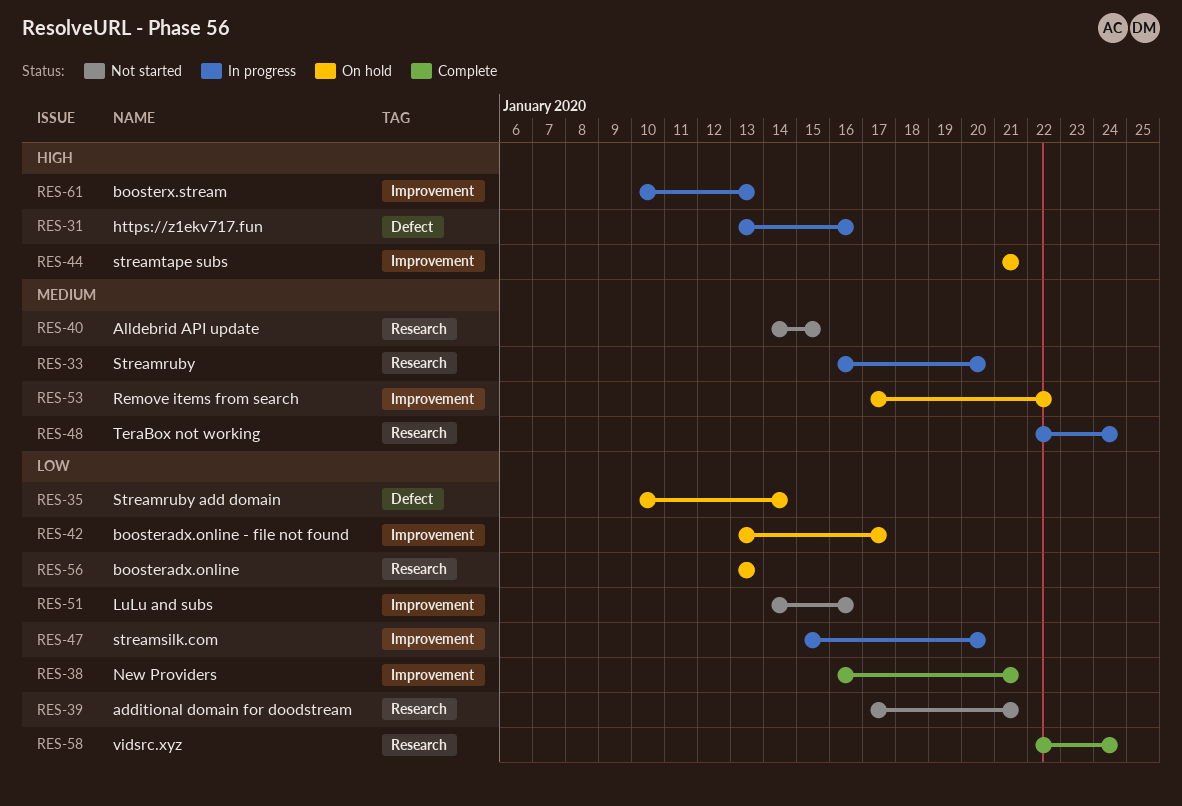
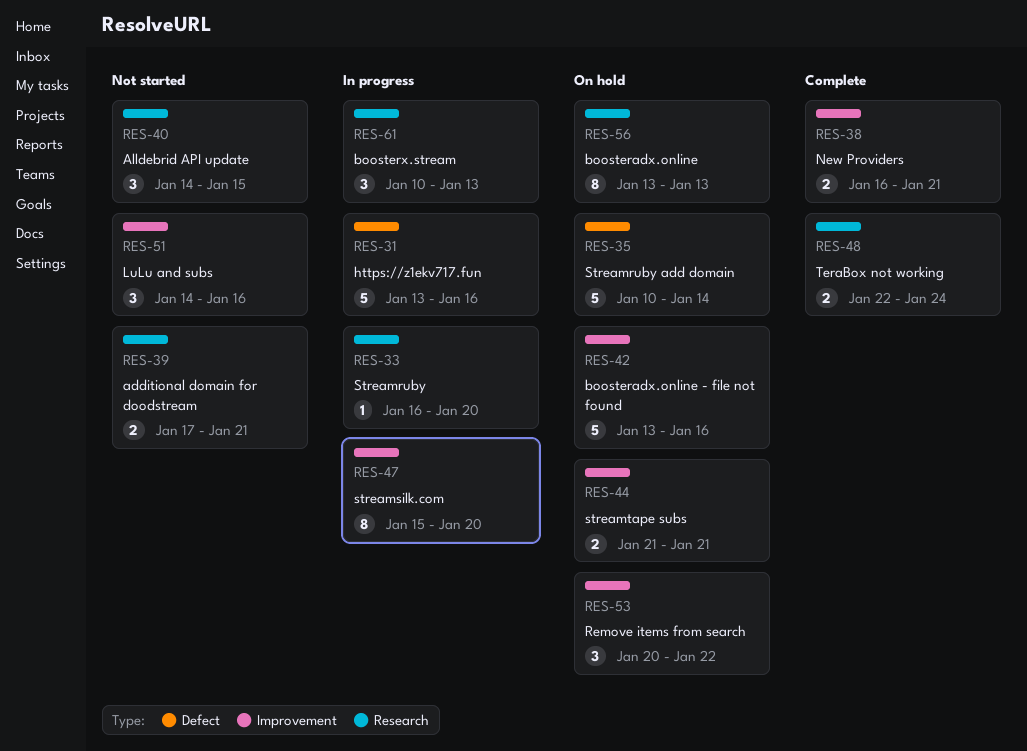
RES-42, due: Jan 17 -> Jan 16
RES-48, status: In progress -> Complete
RES-53, start: Jan 17 -> Jan 20
RES-58: present -> none
RES-61, label: Improvement -> Research

